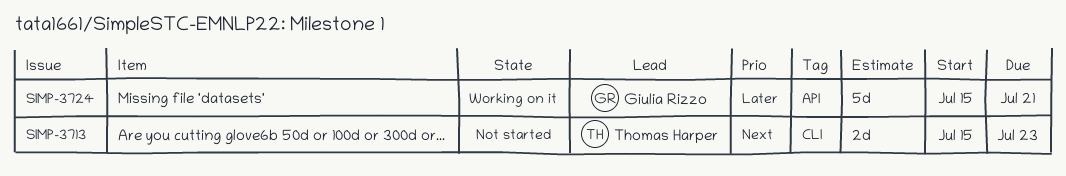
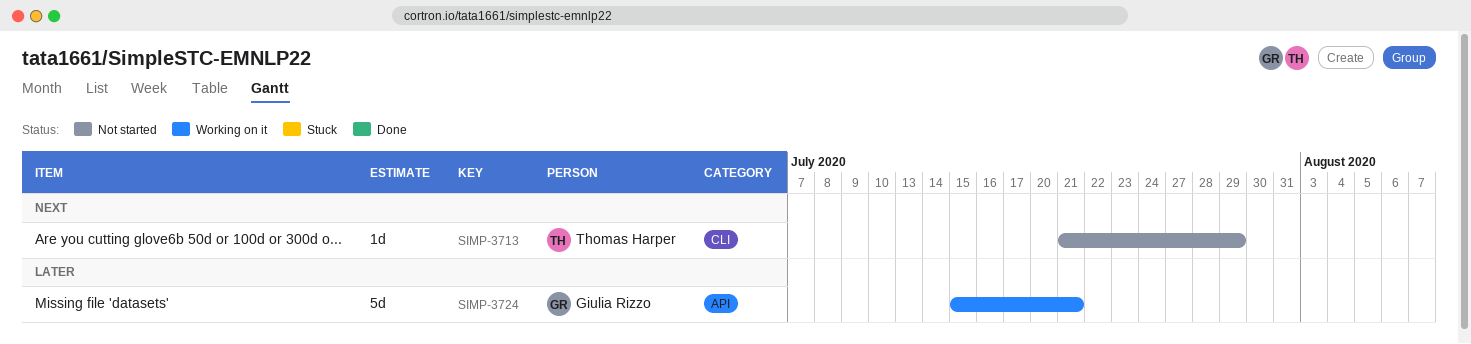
SIMP-3713, estimate: 2d -> 1d
SIMP-3713, start: Jul 15 -> Jul 21
SIMP-3713, due: Jul 23 -> Jul 29

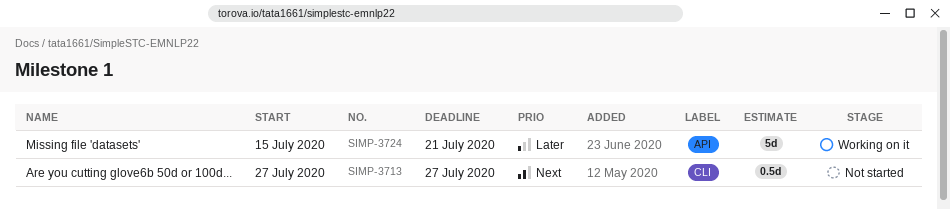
SIMP-3713, estimate: 1d -> 0.5d
SIMP-3713, start: Jul 21 -> Jul 27
SIMP-3713, due: Jul 29 -> Jul 27

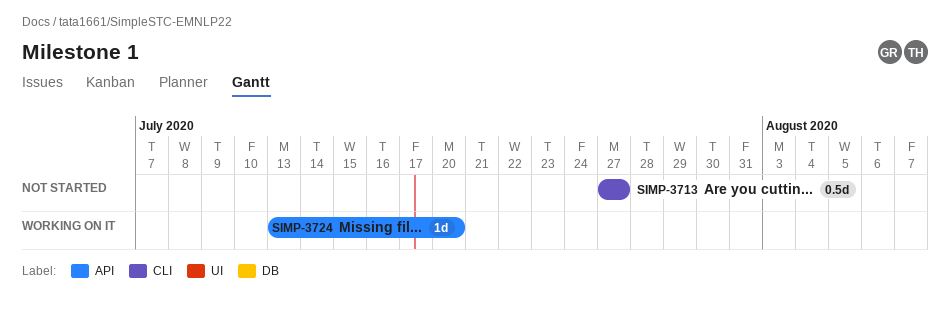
SIMP-3724, estimate: 5d -> 1d
SIMP-3724, start: Jul 15 -> Jul 13
SIMP-3724, due: Jul 21 -> Jul 20

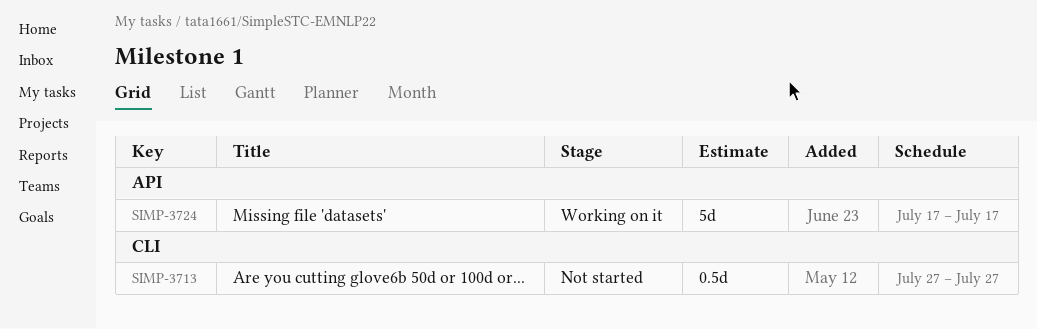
SIMP-3724, estimate: 1d -> 5d
SIMP-3724, start: Jul 13 -> Jul 17
SIMP-3724, due: Jul 20 -> Jul 17

